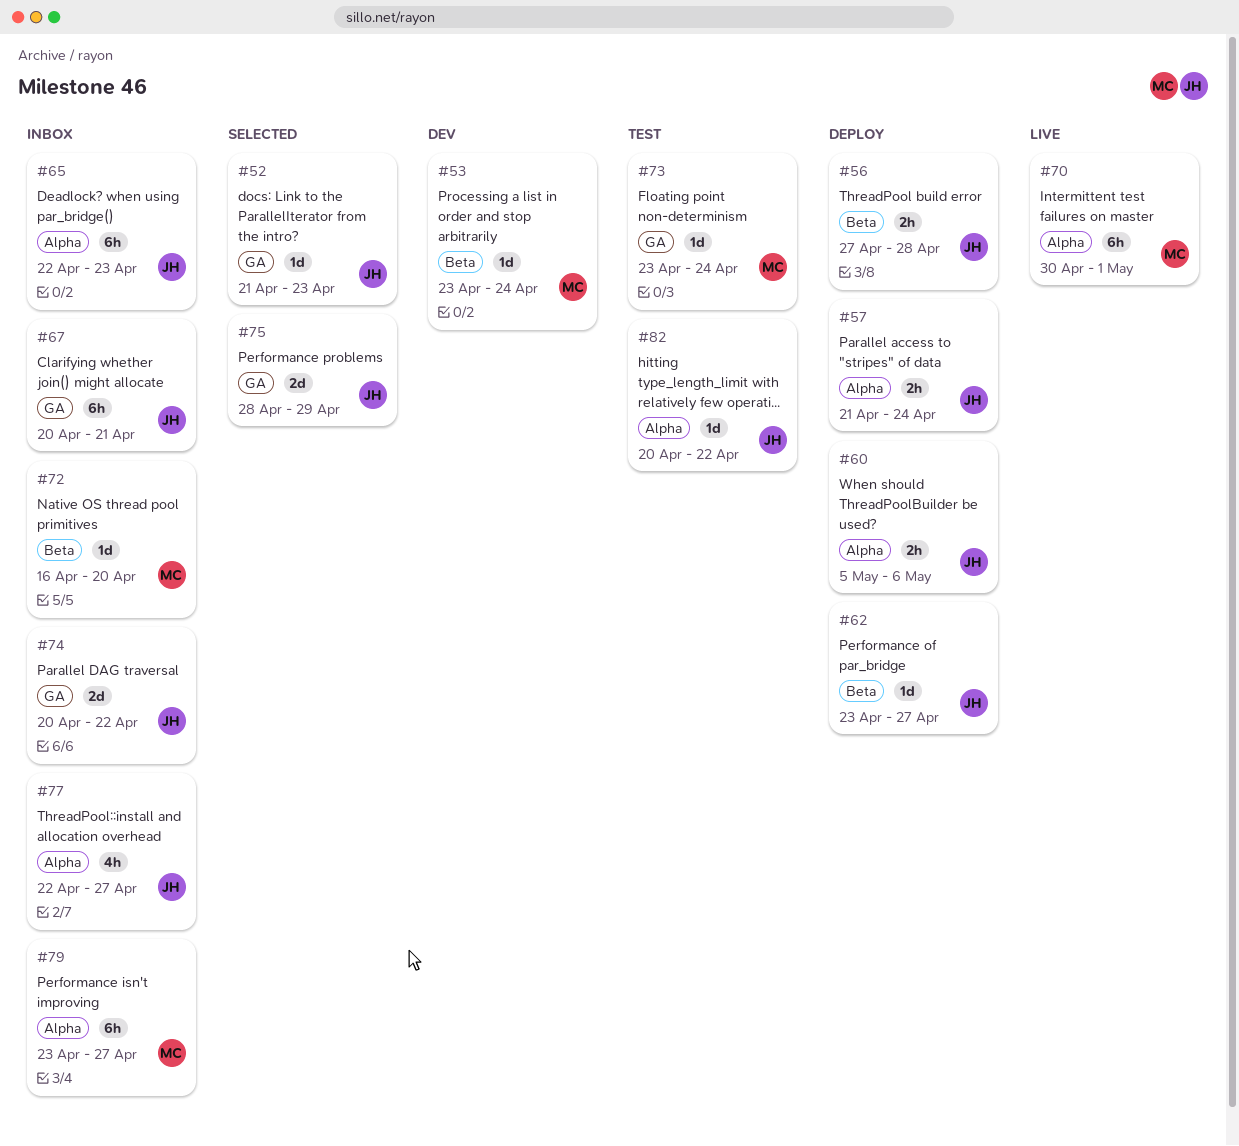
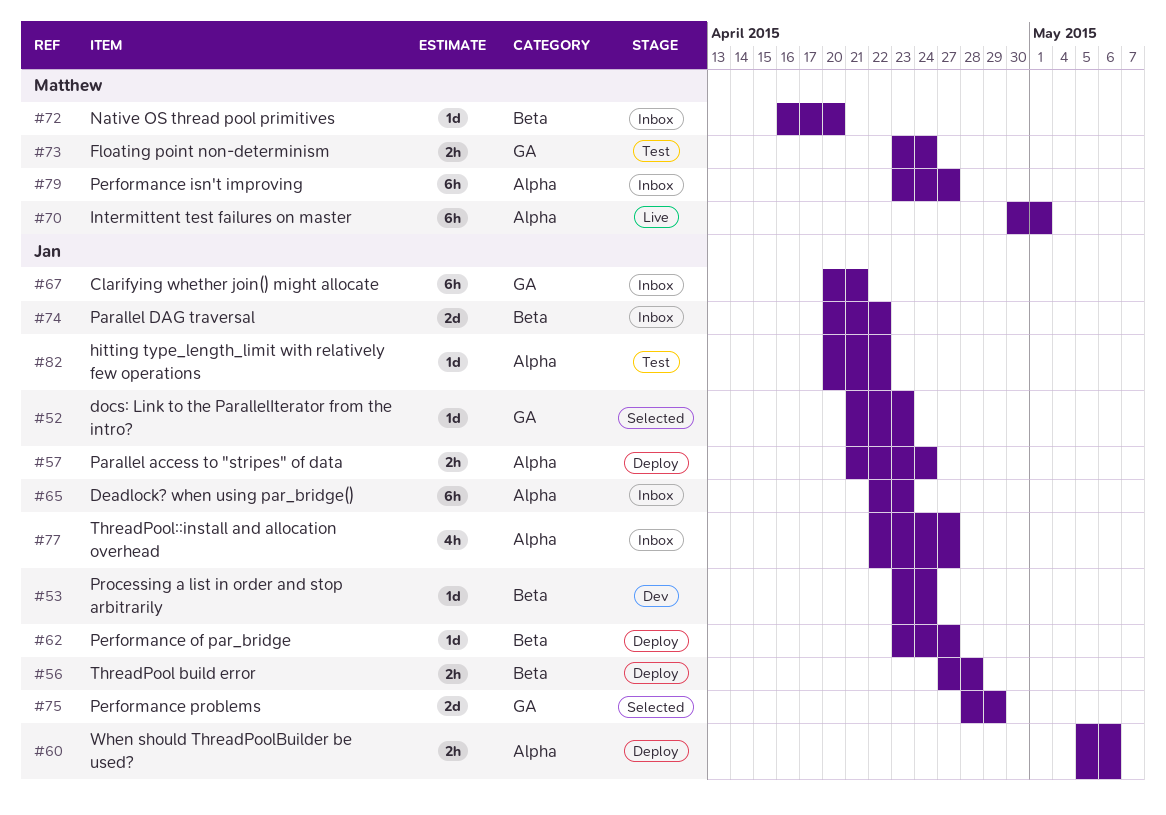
#53, owner: Matthew -> Jan
#73, estimate: 1d -> 2h
#74, label: GA -> Beta

